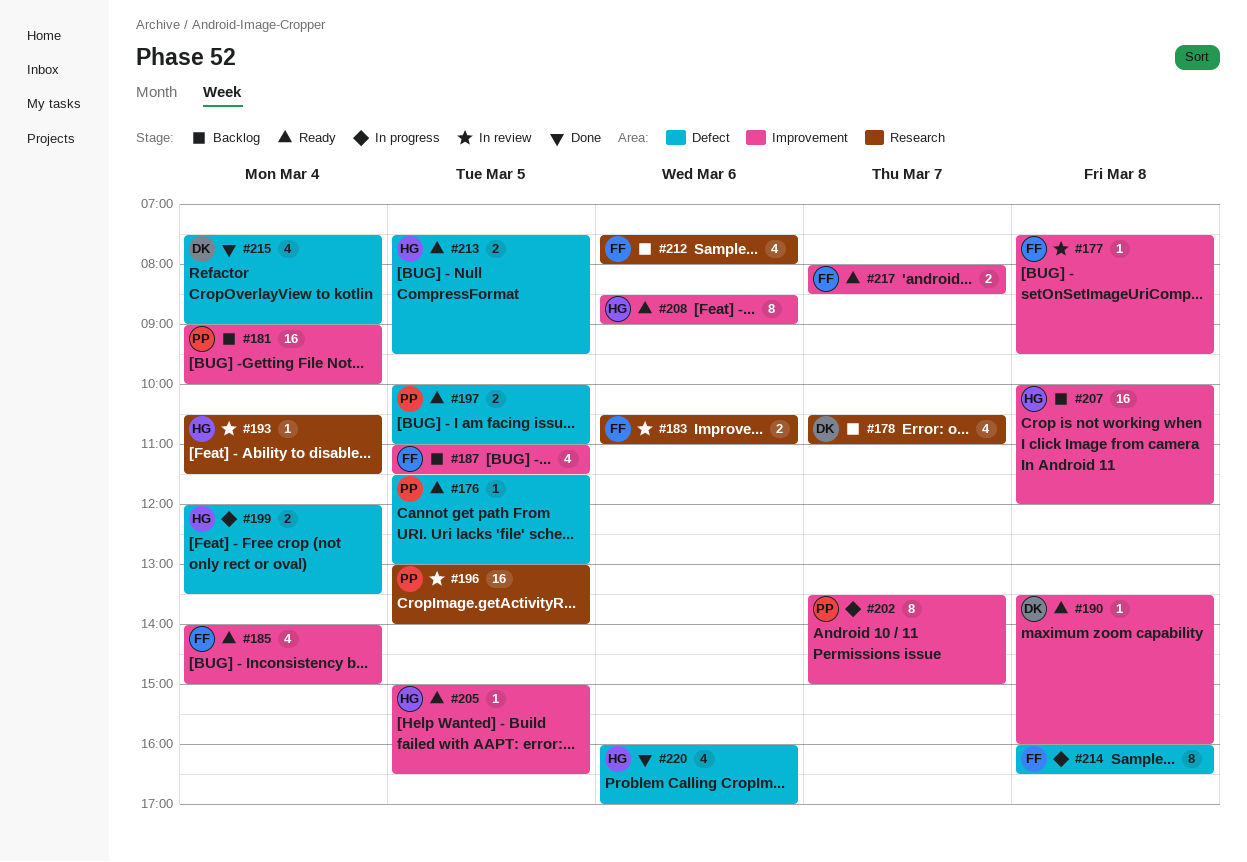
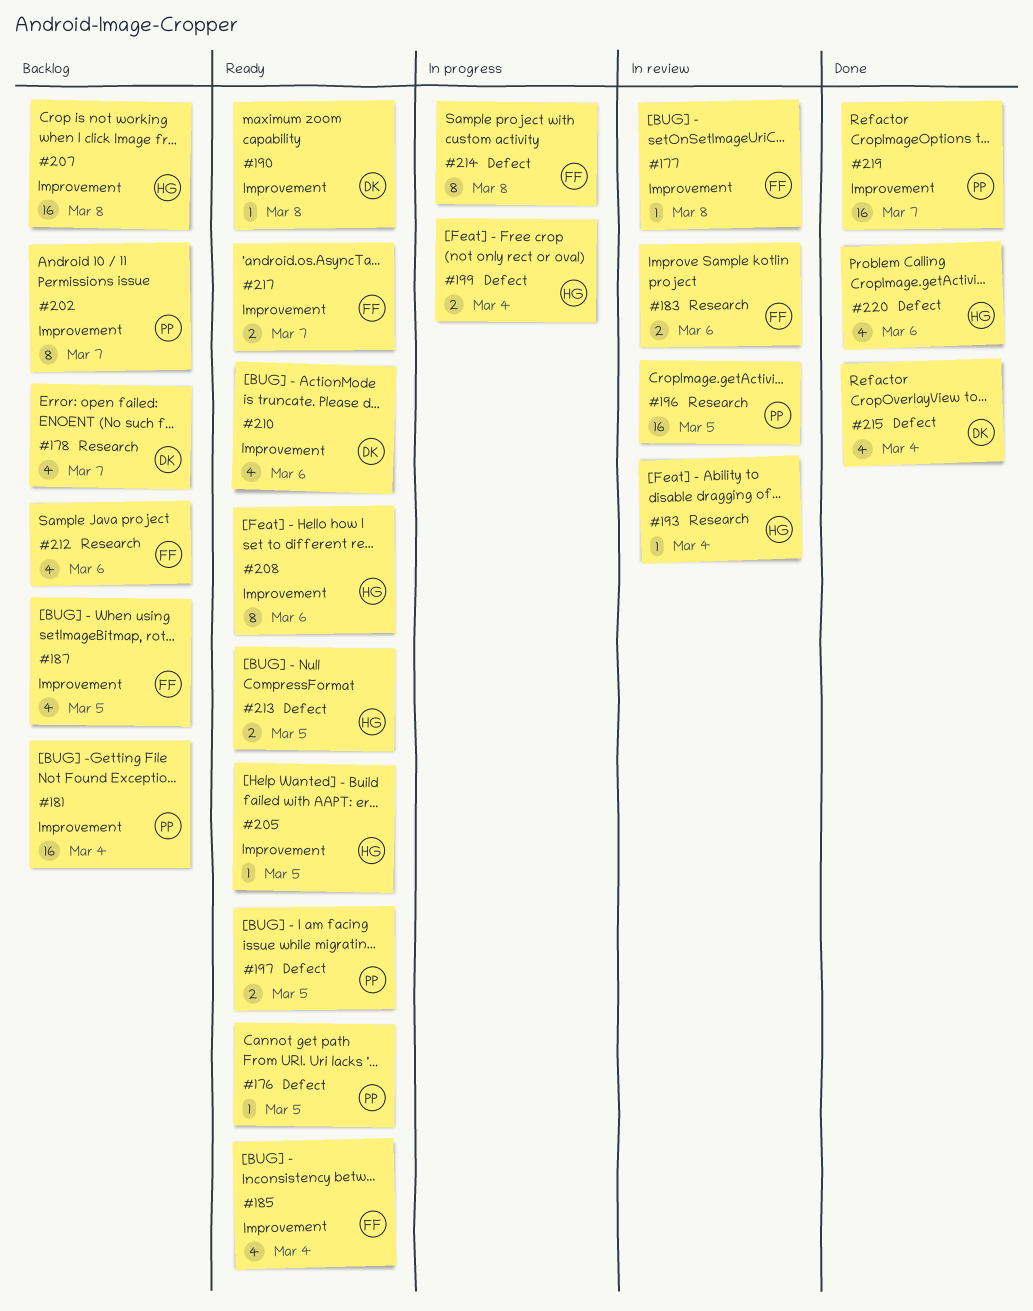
#202, status: In progress -> Backlog
#210: none -> present
#219: none -> present

